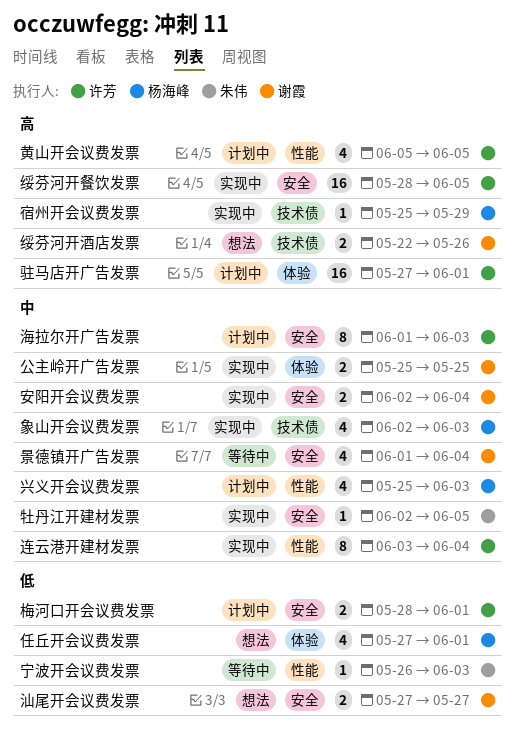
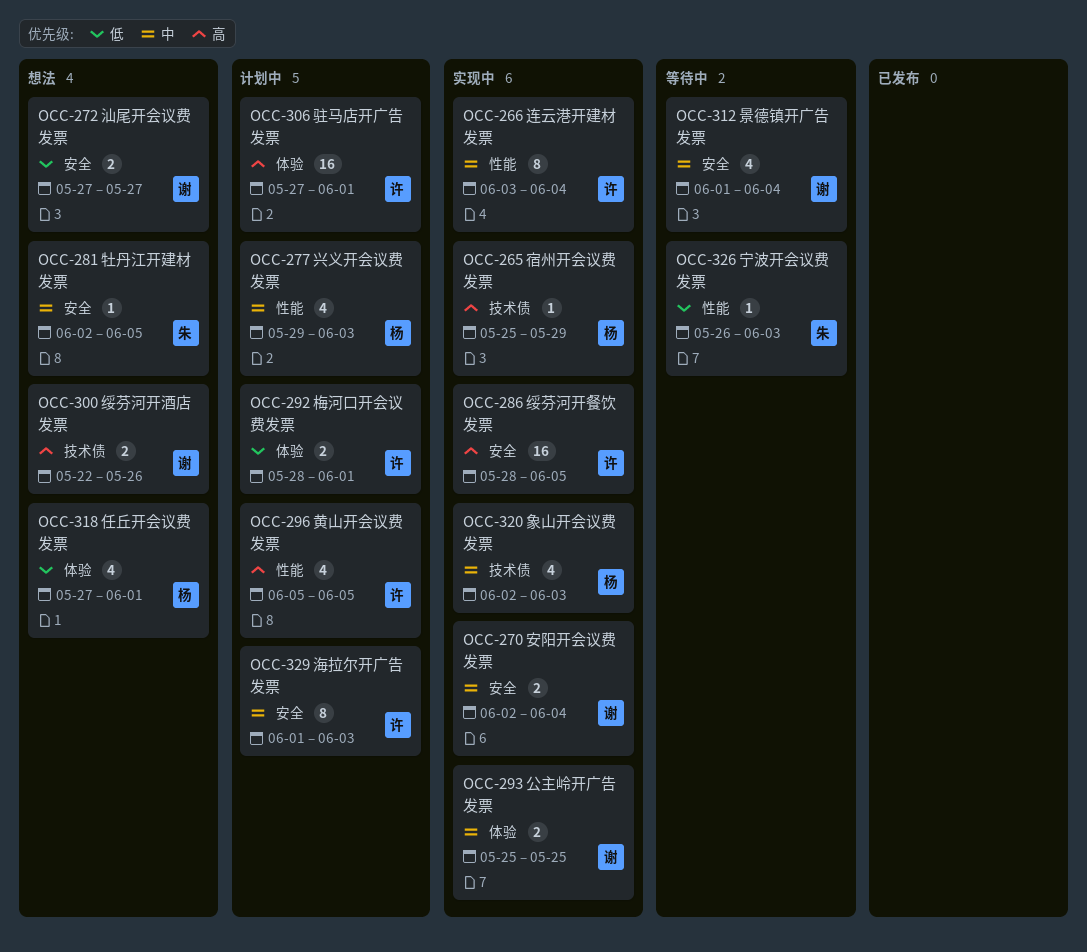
兴义开会议费发票, start: May 25 -> May 29
梅河口开会议费发票, label: 安全 -> 体验
牡丹江开建材发票, status: 实现中 -> 想法

